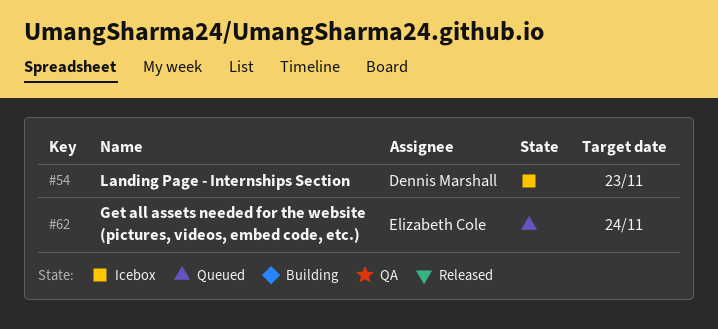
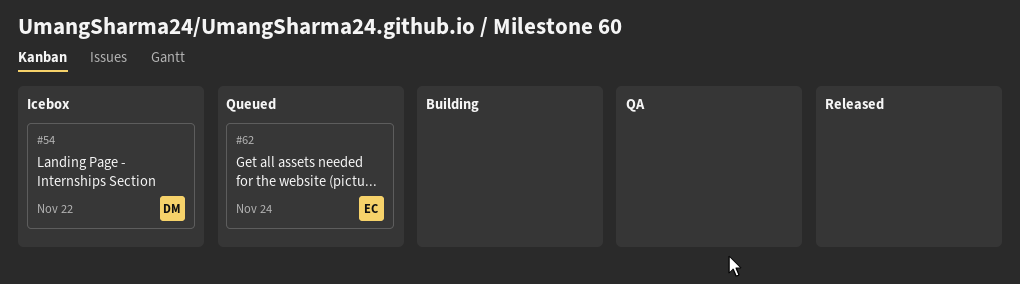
#54, due: Nov 23 -> Nov 22

